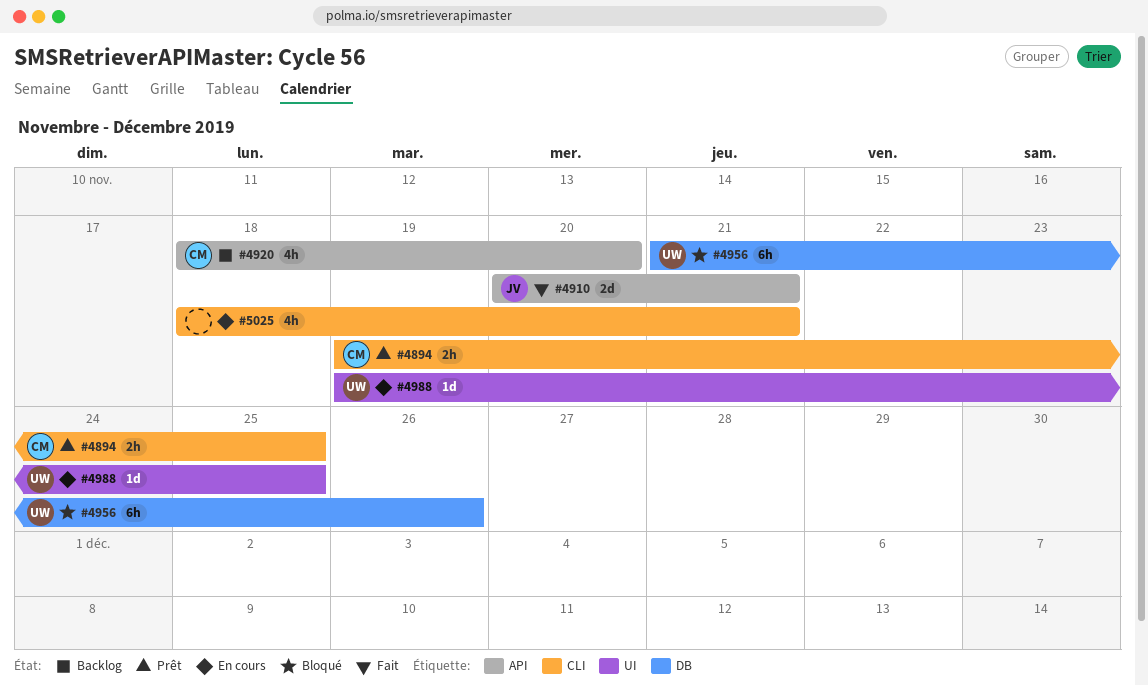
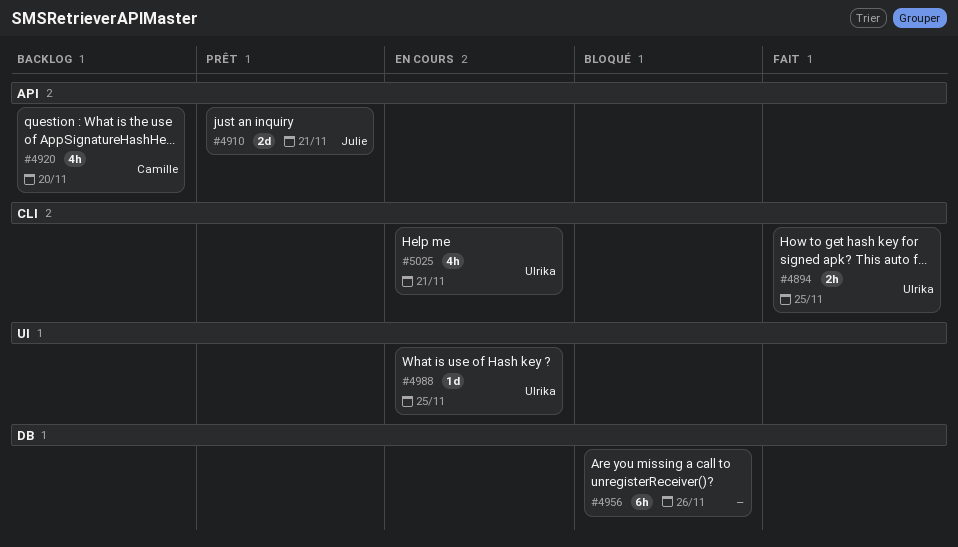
#4894, status: Prêt -> Fait
#4894, owner: Camille -> Ulrika
#4910, status: Fait -> Prêt
#4956, owner: Ulrika -> none
#5025, owner: none -> Ulrika

